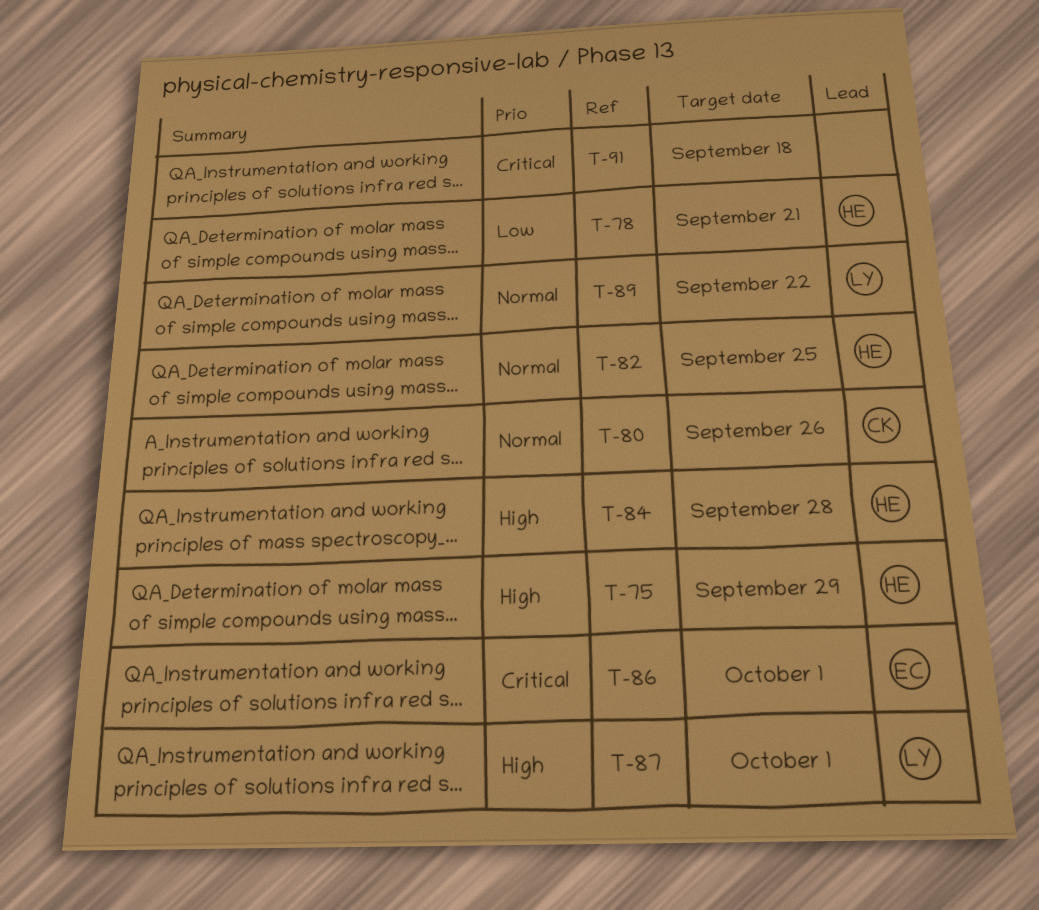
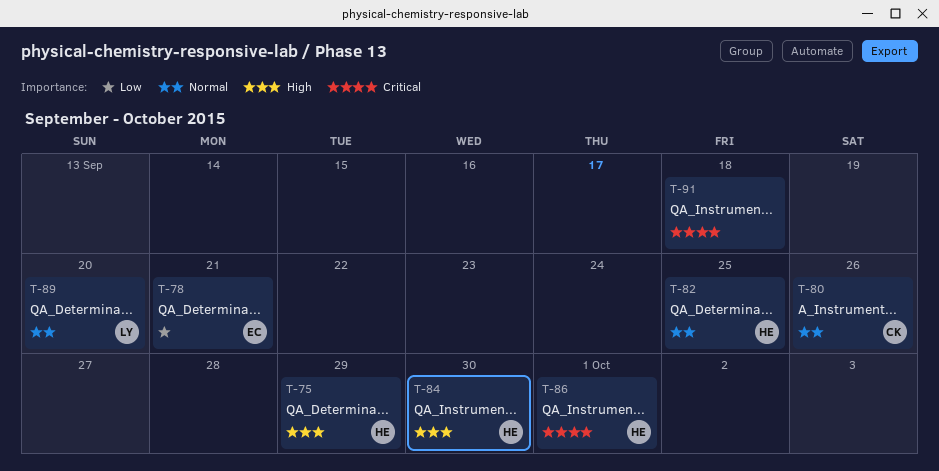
T-78, owner: HE -> EC
T-84, due: Sep 28 -> Sep 30
T-86, owner: EC -> HE
T-87: present -> none
T-89, due: Sep 22 -> Sep 20

